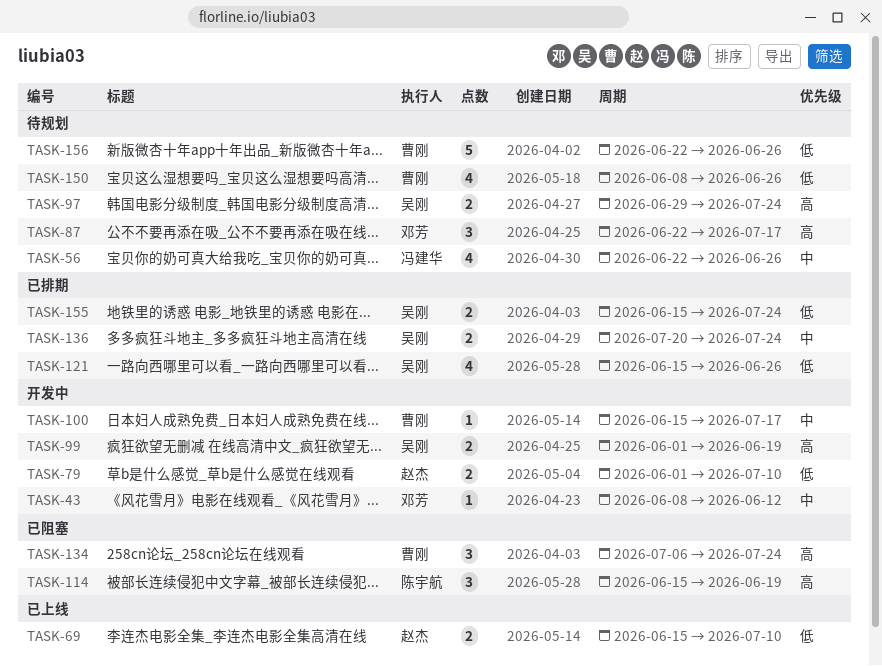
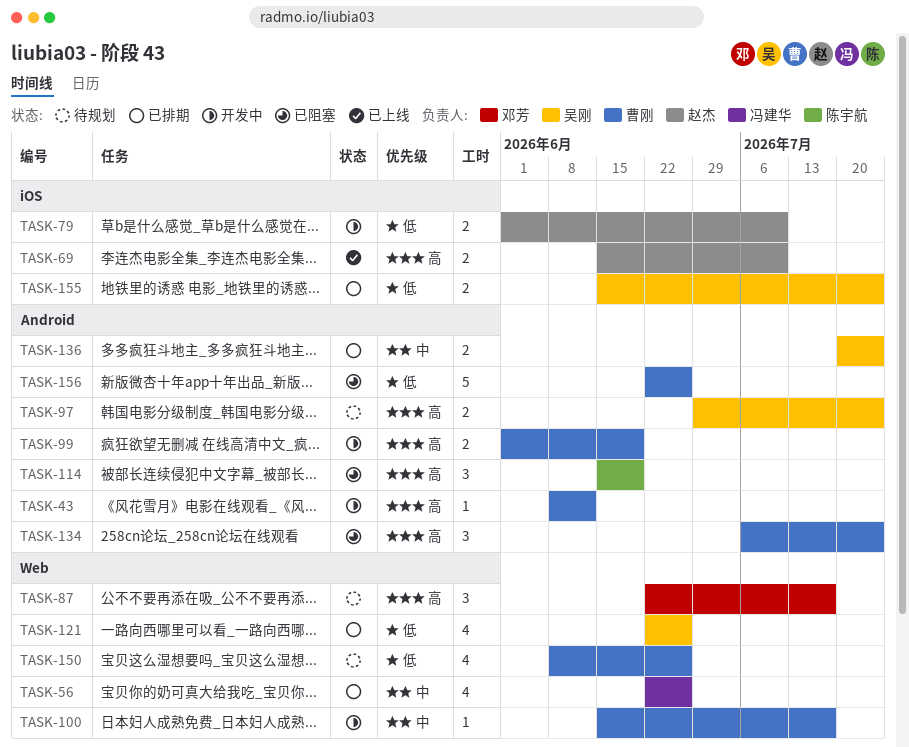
TASK-43, owner: 邓芳 -> 曹刚
TASK-43, priority: 中 -> 高
TASK-56, status: 待规划 -> 已排期
TASK-69, priority: 低 -> 高
TASK-99, owner: 吴刚 -> 曹刚
TASK-121, start: Jun 15 -> Jun 22
TASK-156, status: 待规划 -> 已阻塞

